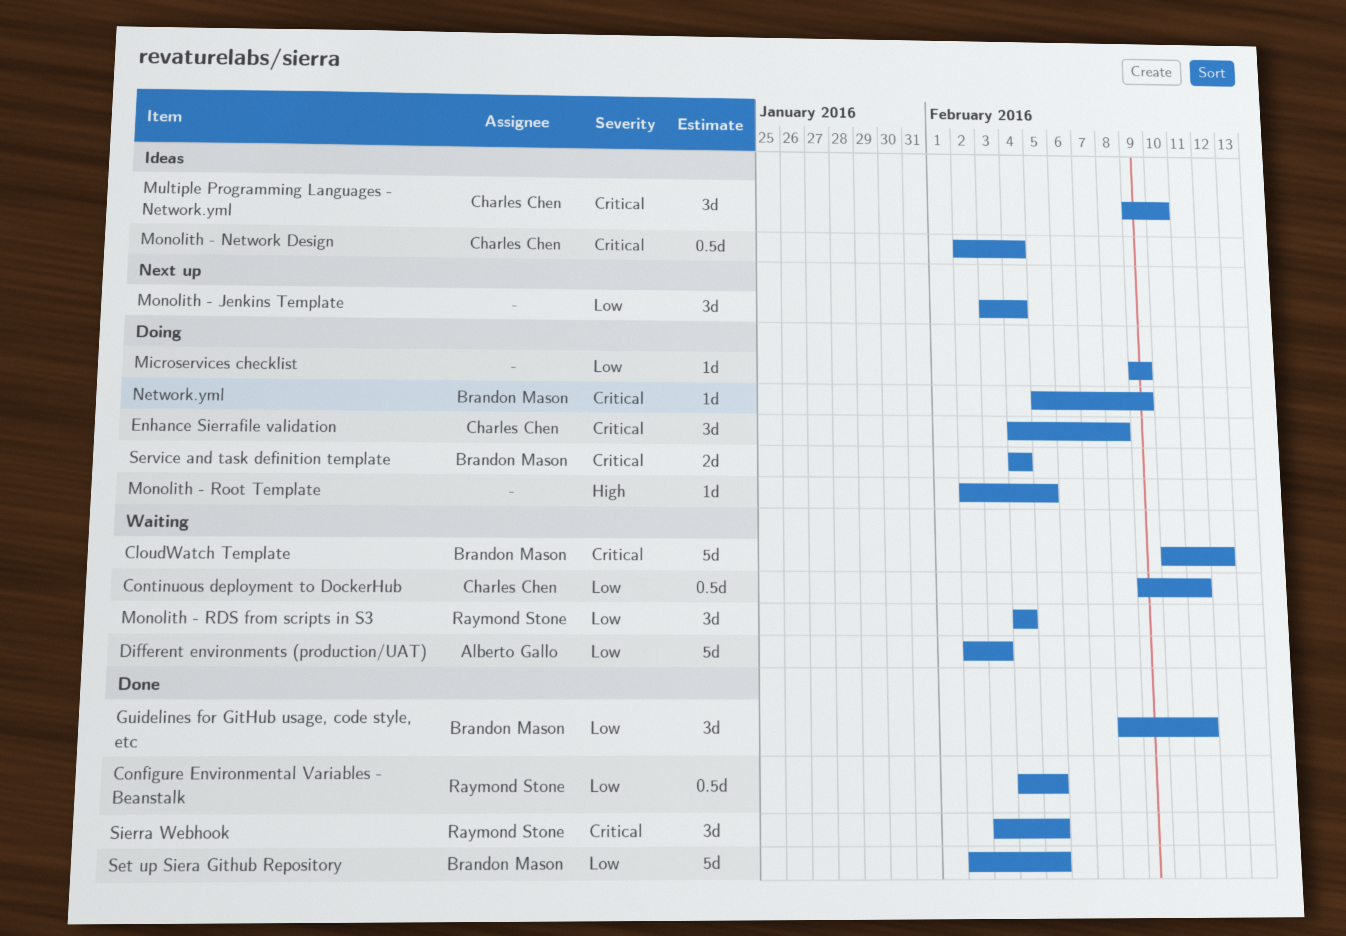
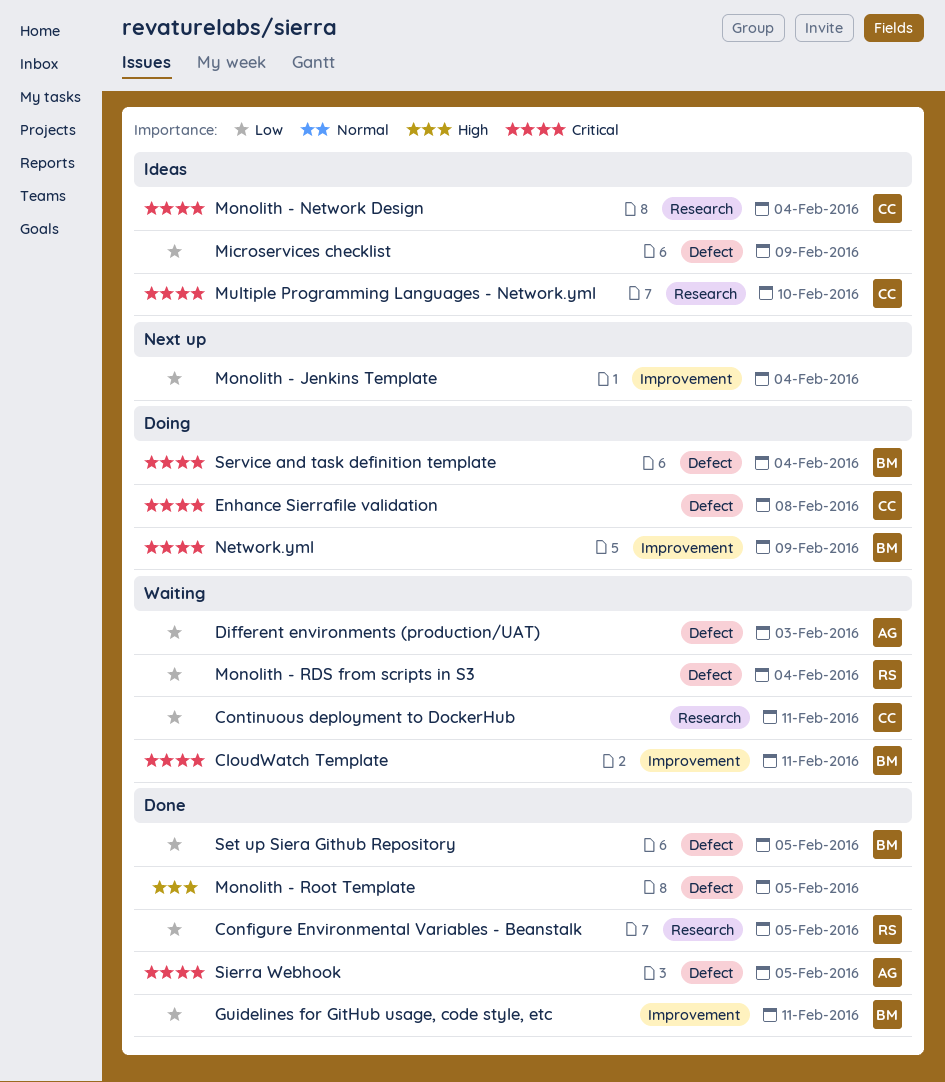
CloudWatch Template, due: Feb 12 -> Feb 11
Microservices checklist, status: Doing -> Ideas
Monolith - Root Template, status: Doing -> Done
Sierra Webhook, owner: Raymond Stone -> Alberto Gallo

